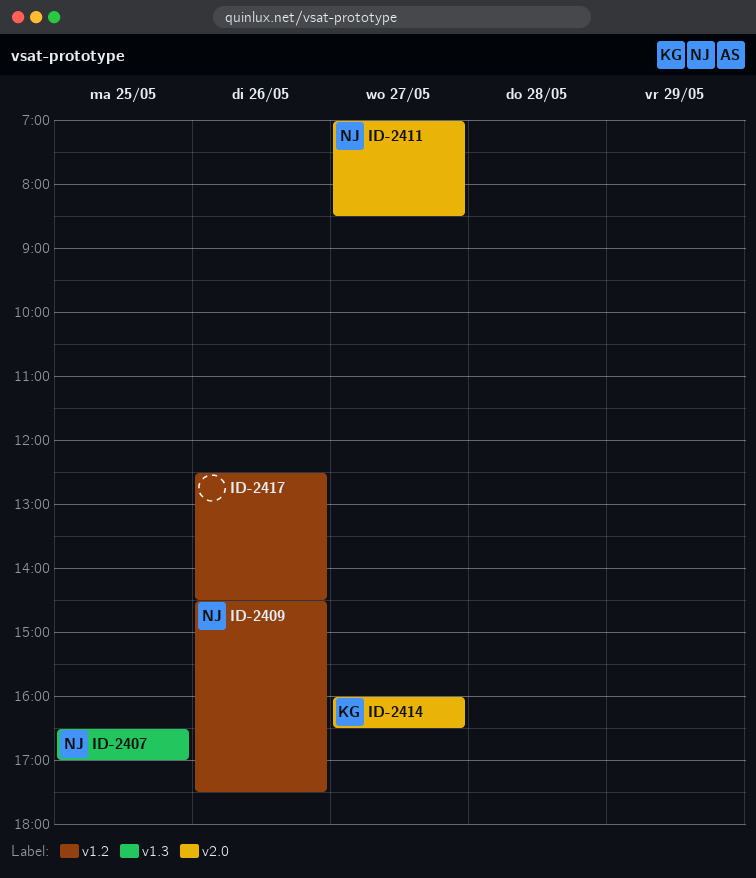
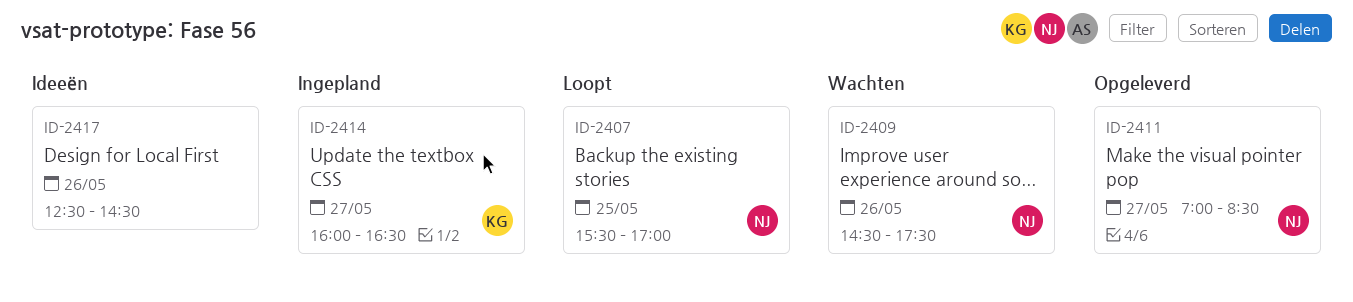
ID-2407, begins: 16:30 -> 15:30

